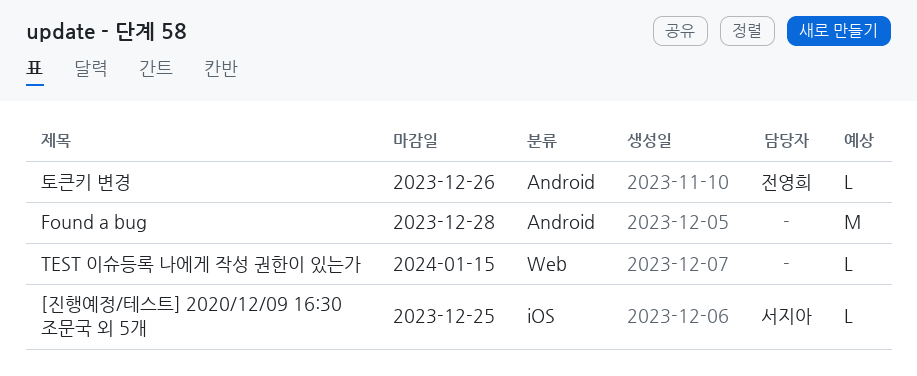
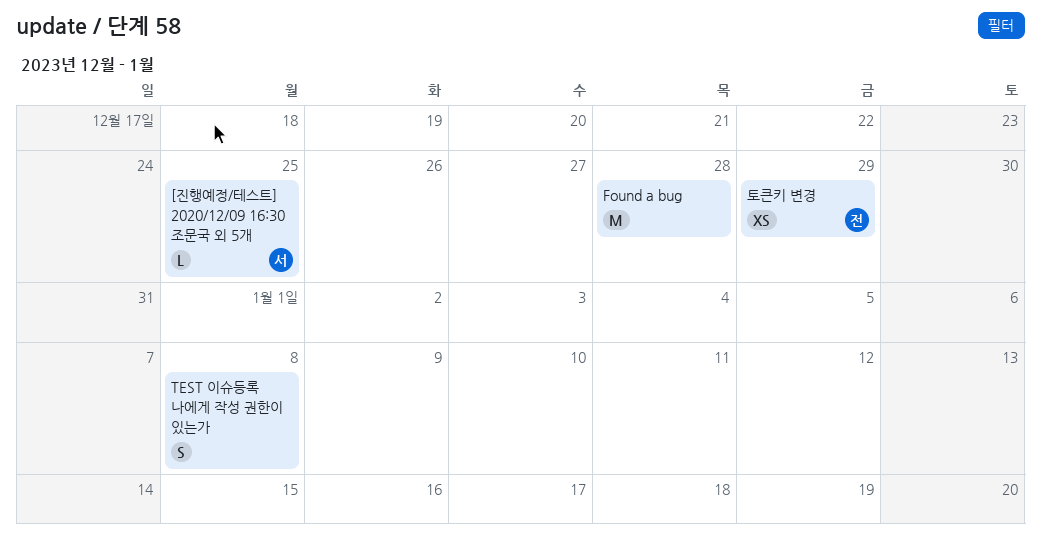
TEST 이슈등록 나에게 작성 권한이 있는가, estimate: L -> S
TEST 이슈등록 나에게 작성 권한이 있는가, due: Jan 15 -> Jan 8
토큰키 변경, estimate: L -> XS
토큰키 변경, due: Dec 26 -> Dec 29

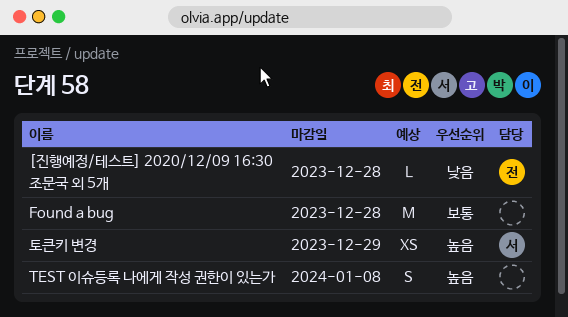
[진행예정/테스트] 2020/12/09 16:30 조문국 외 5개, owner: 서 -> 전
[진행예정/테스트] 2020/12/09 16:30 조문국 외 5개, due: Dec 25 -> Dec 28
토큰키 변경, owner: 전 -> 서

